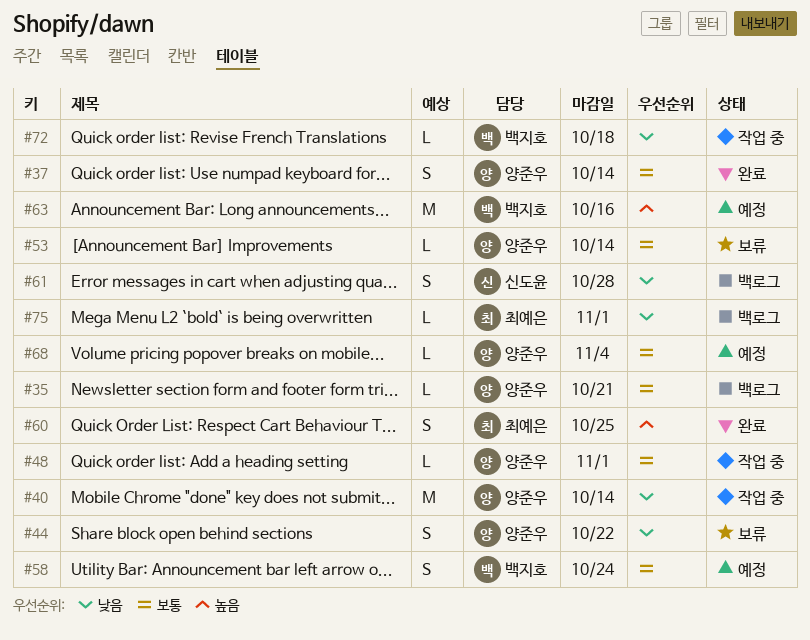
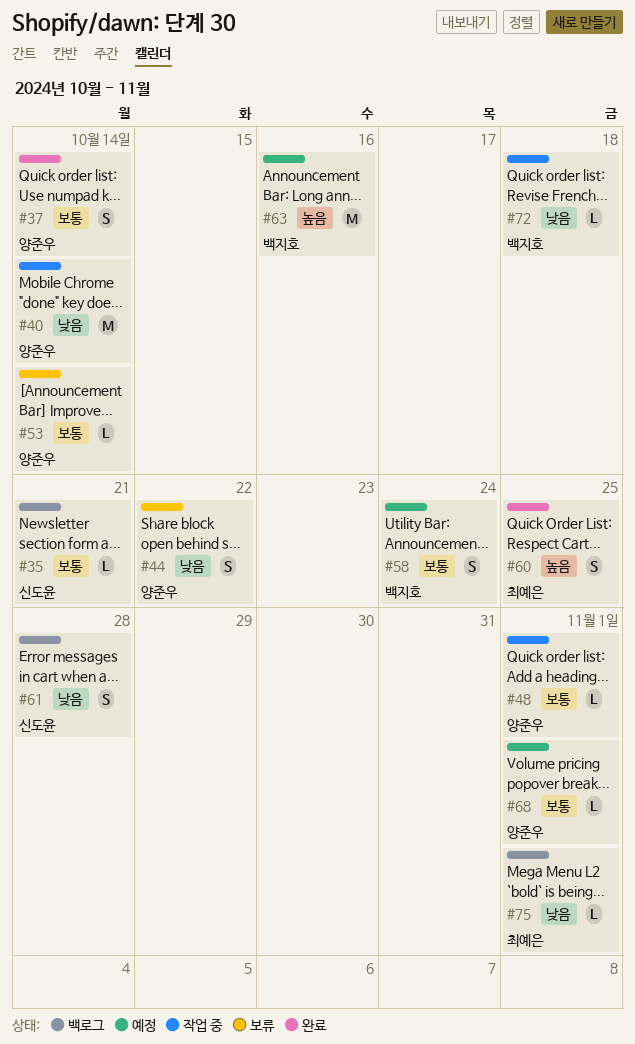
#35, owner: 양준우 -> 신도윤
#68, due: Nov 4 -> Nov 1

